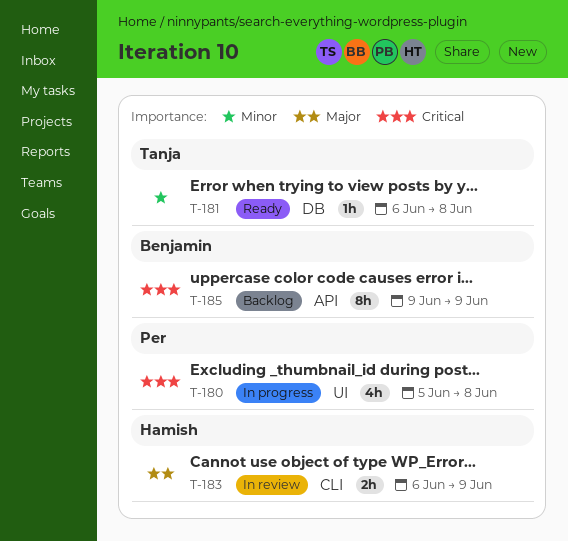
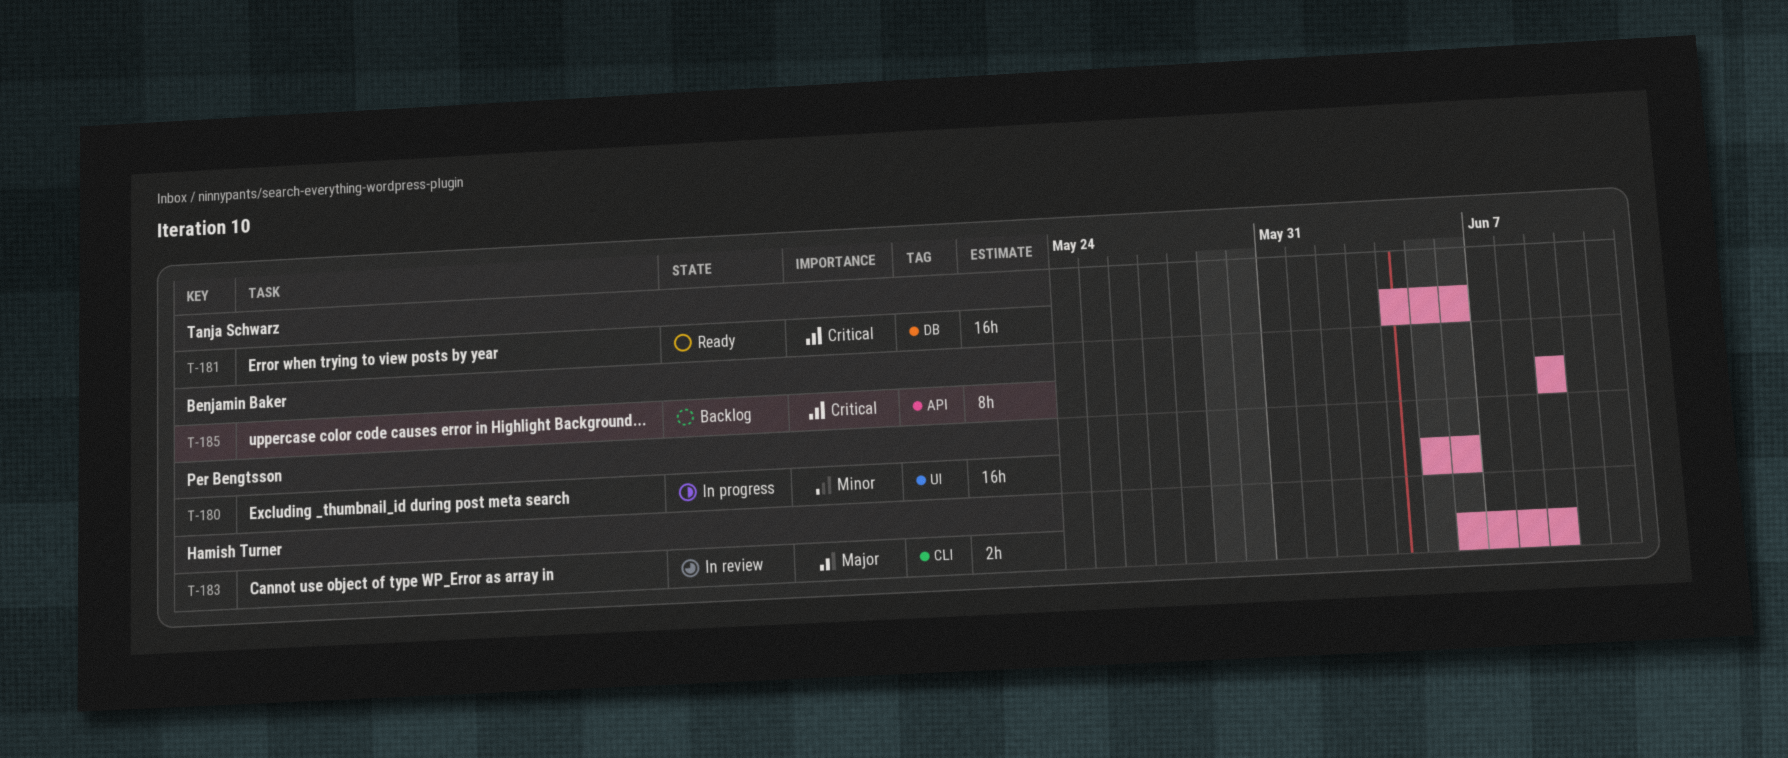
T-180, priority: Critical -> Minor
T-180, estimate: 4h -> 16h
T-180, due: Jun 8 -> Jun 6
T-181, priority: Minor -> Critical
T-181, estimate: 1h -> 16h
T-181, start: Jun 6 -> Jun 4
T-181, due: Jun 8 -> Jun 6

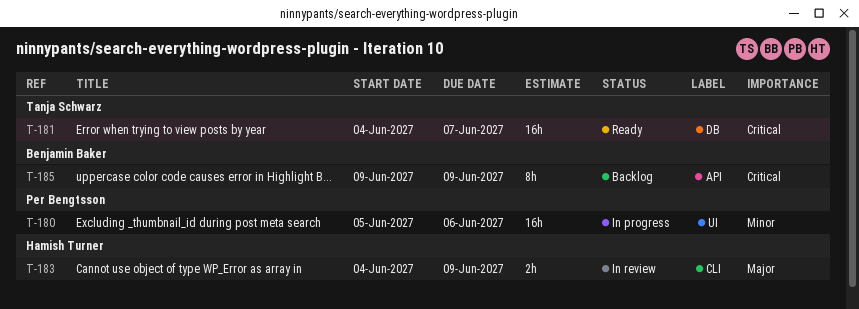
T-181, due: Jun 6 -> Jun 7
T-183, start: Jun 6 -> Jun 4

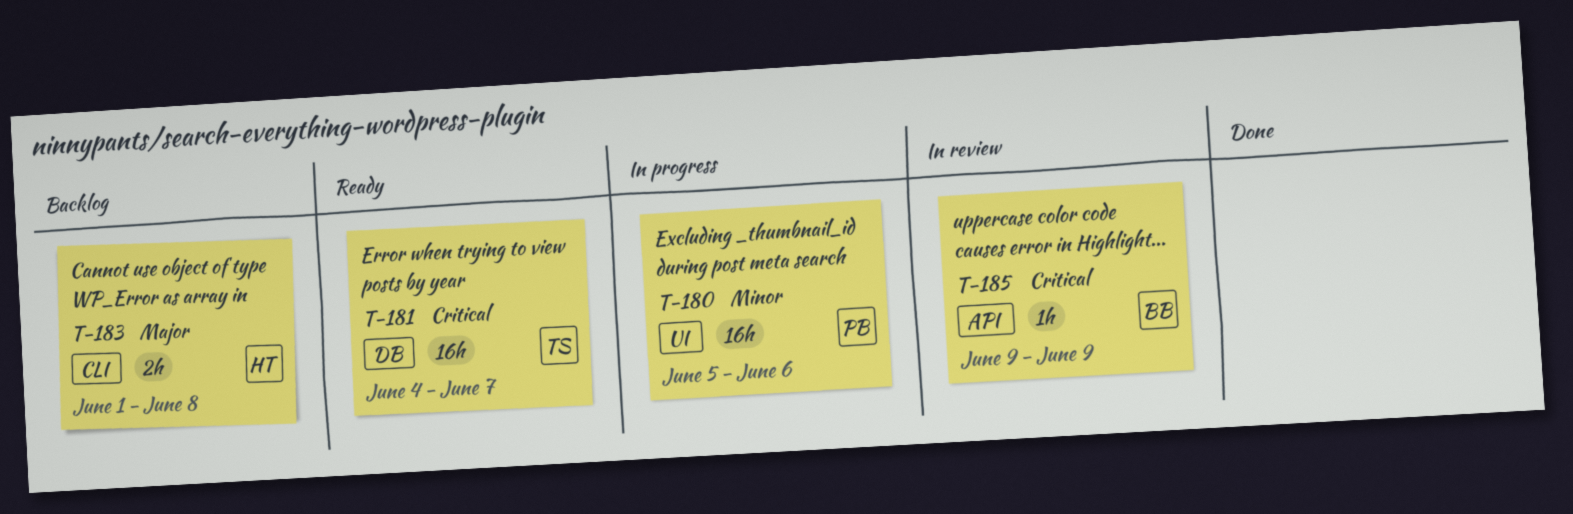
T-183, status: In review -> Backlog
T-183, start: Jun 4 -> Jun 1
T-183, due: Jun 9 -> Jun 8
T-185, status: Backlog -> In review
T-185, estimate: 8h -> 1h

